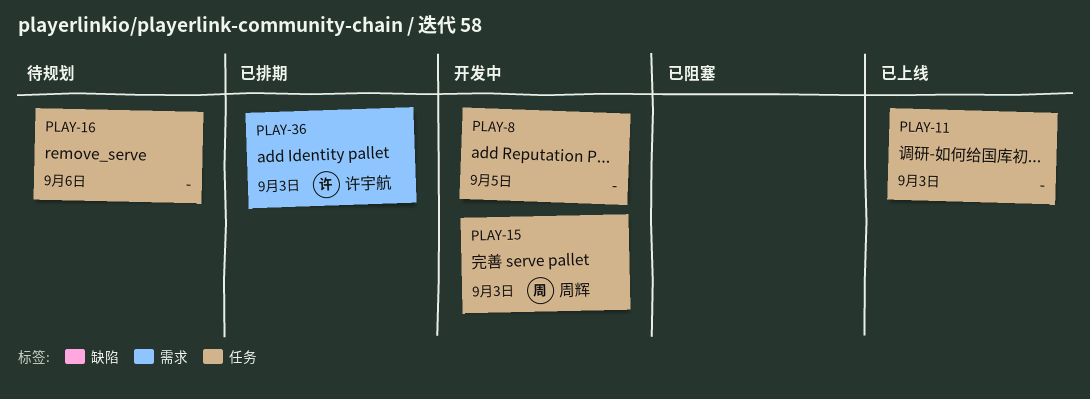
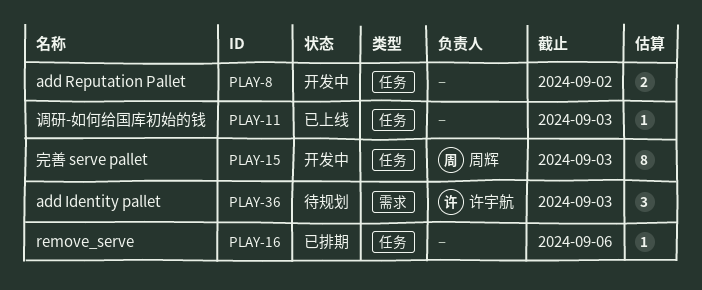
PLAY-8, due: Sep 5 -> Sep 2
PLAY-16, status: 待规划 -> 已排期
PLAY-36, status: 已排期 -> 待规划

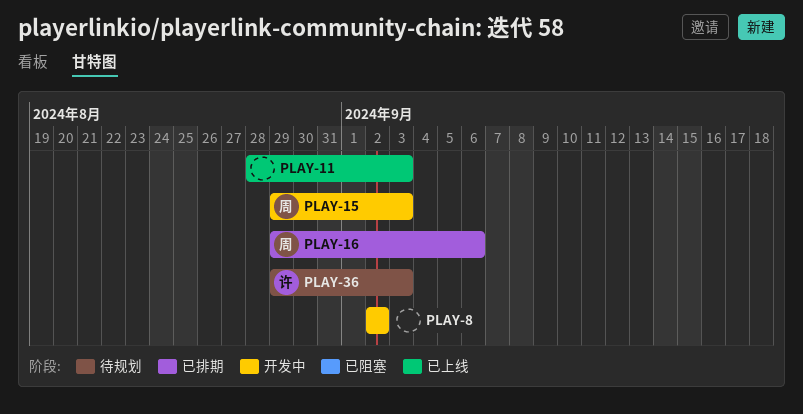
PLAY-16, owner: none -> 周辉

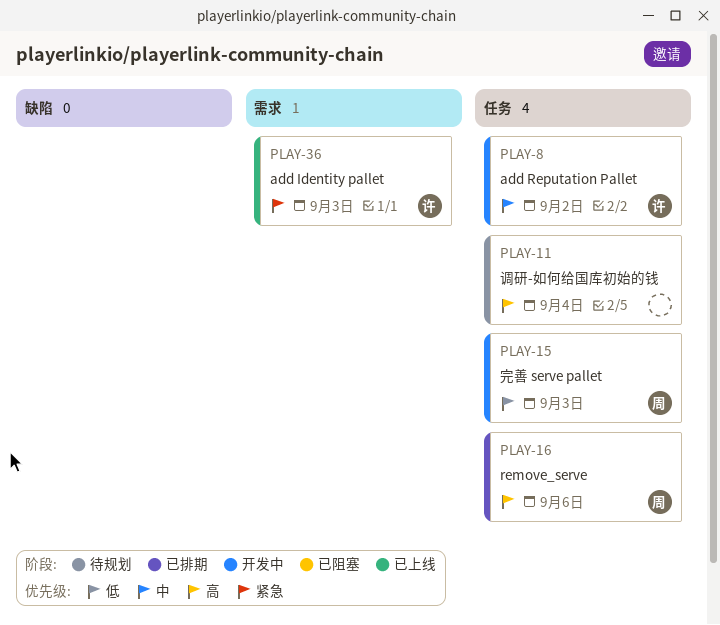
PLAY-8, owner: none -> 许
PLAY-11, status: 已上线 -> 待规划
PLAY-11, due: Sep 3 -> Sep 4
PLAY-36, status: 待规划 -> 已上线

